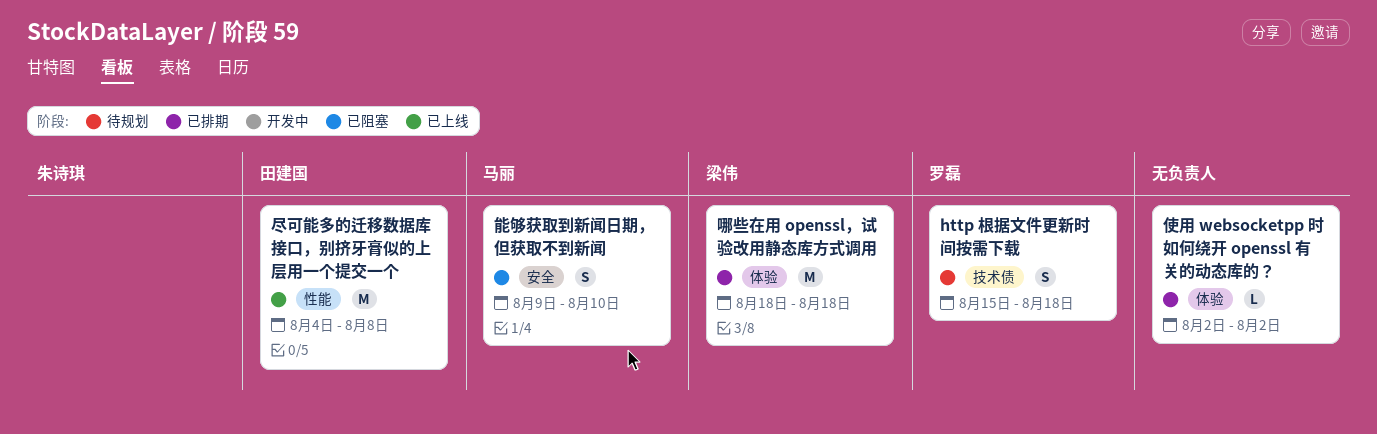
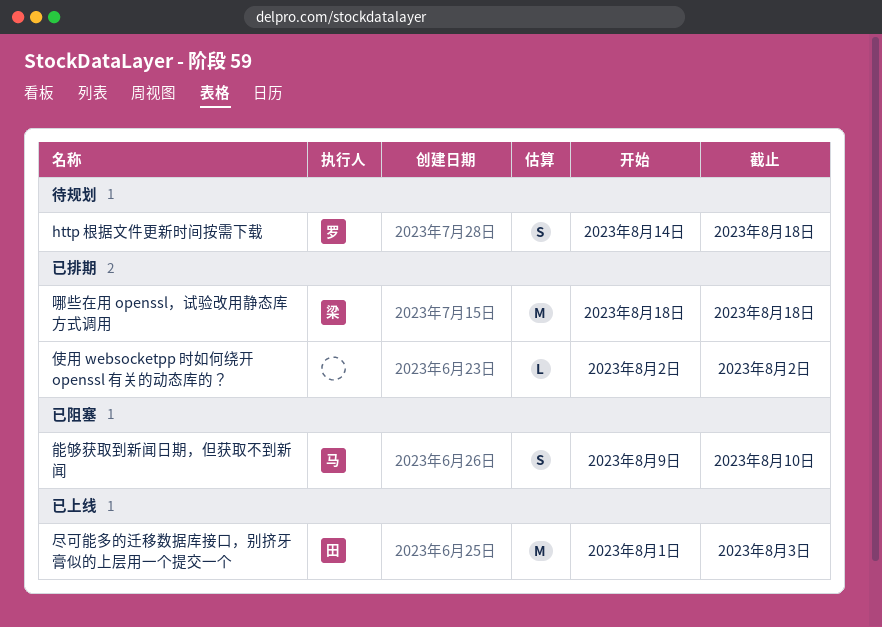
http 根据文件更新时间按需下载, start: Aug 15 -> Aug 14
尽可能多的迁移数据库接口，别挤牙膏似的上层用一个提交一个, start: Aug 4 -> Aug 1
尽可能多的迁移数据库接口，别挤牙膏似的上层用一个提交一个, due: Aug 8 -> Aug 3

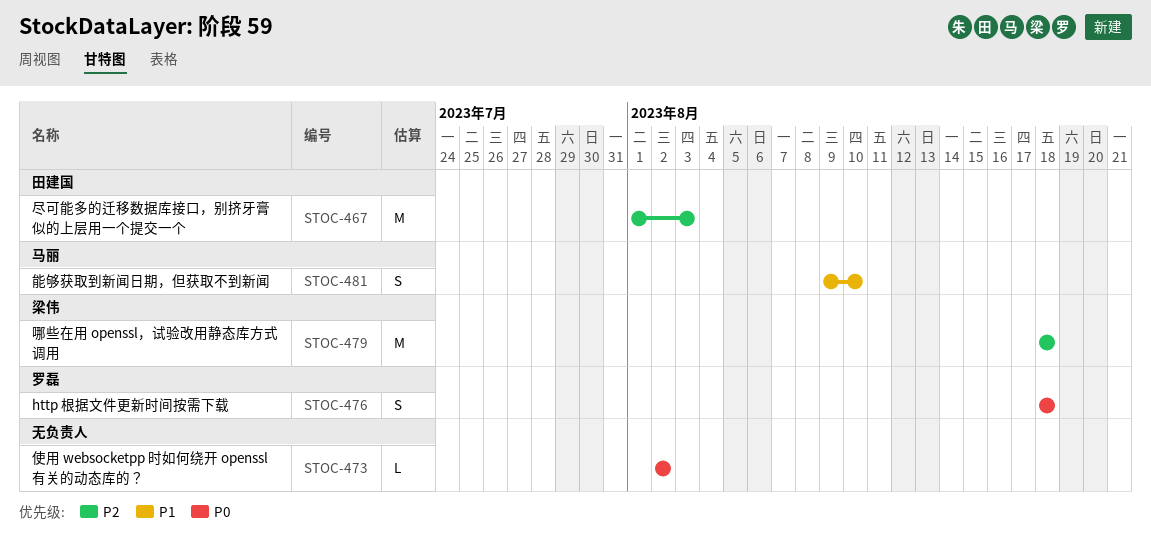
http 根据文件更新时间按需下载, start: Aug 14 -> Aug 18

